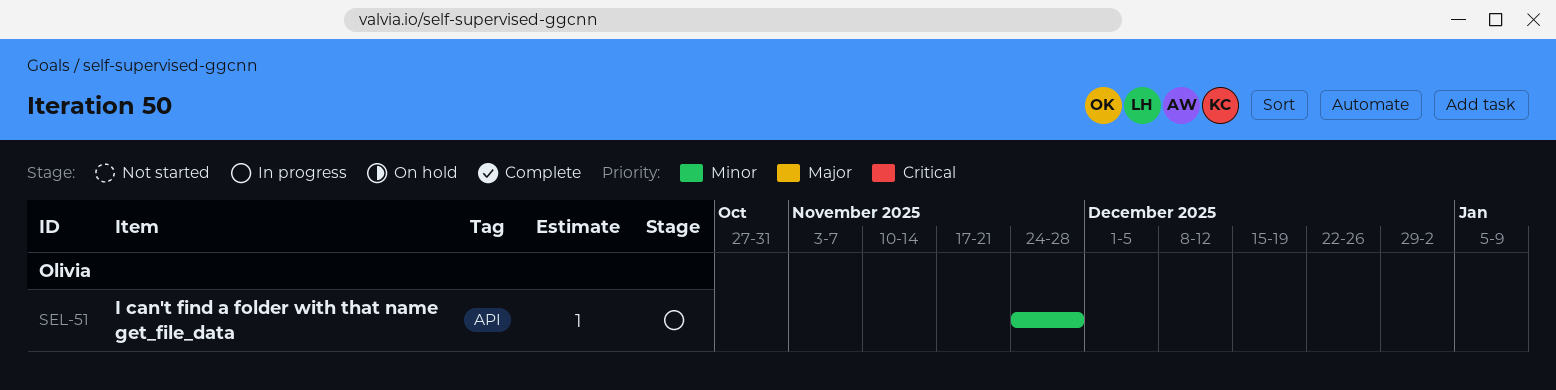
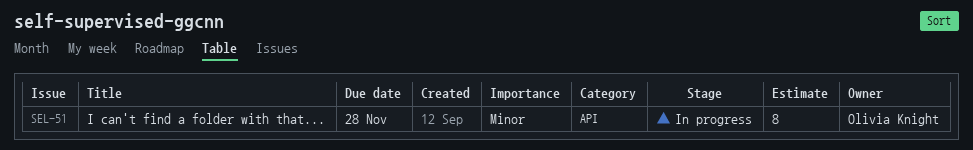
SEL-51, estimate: 1 -> 8

